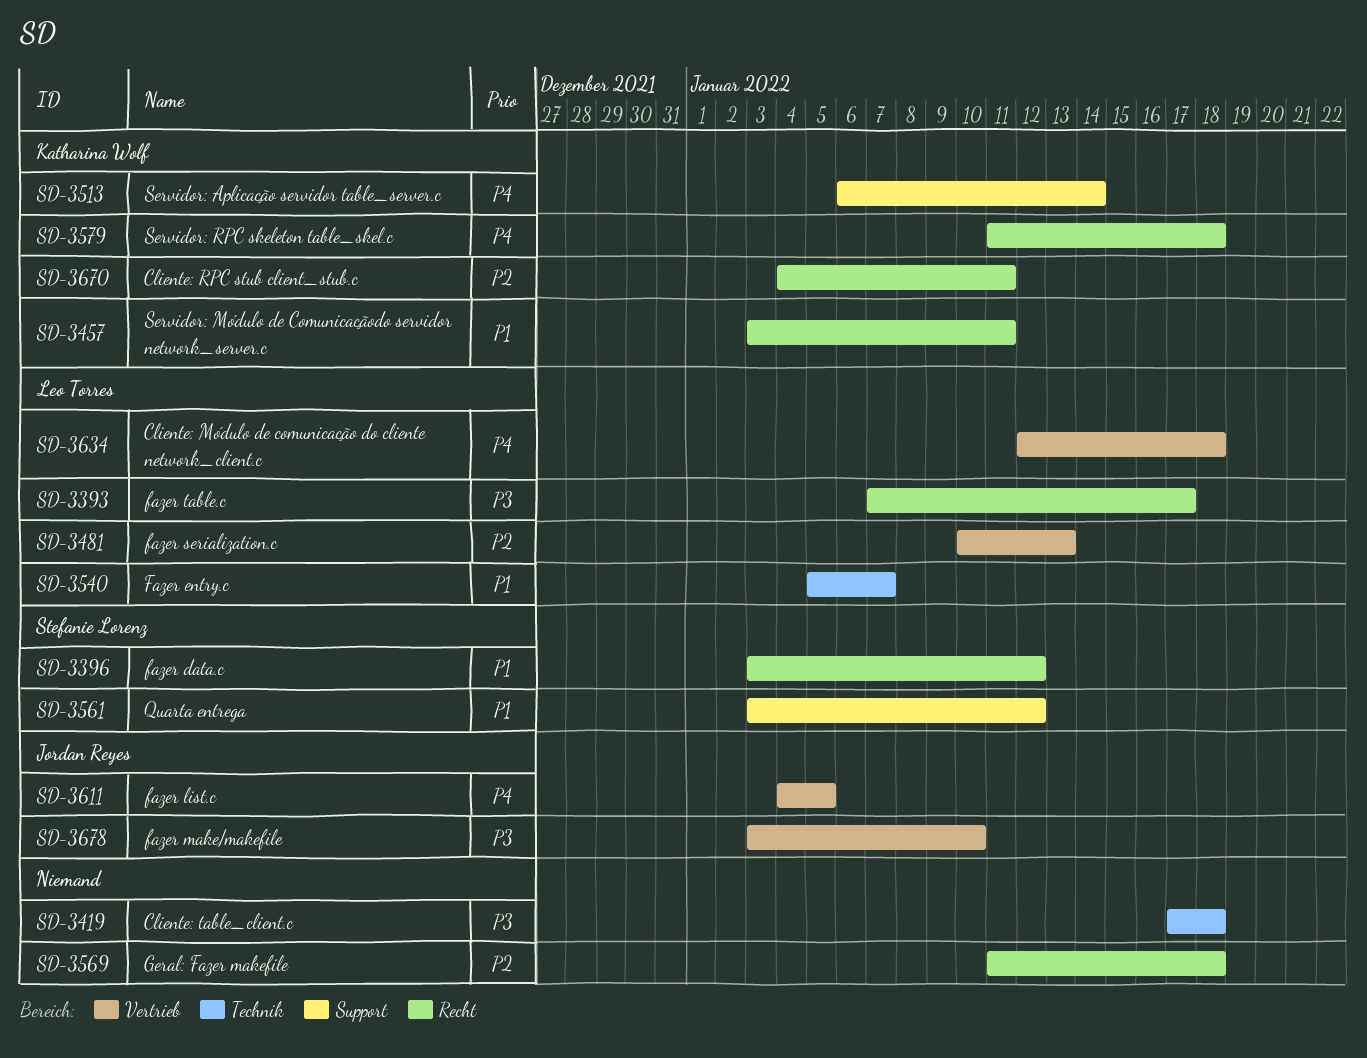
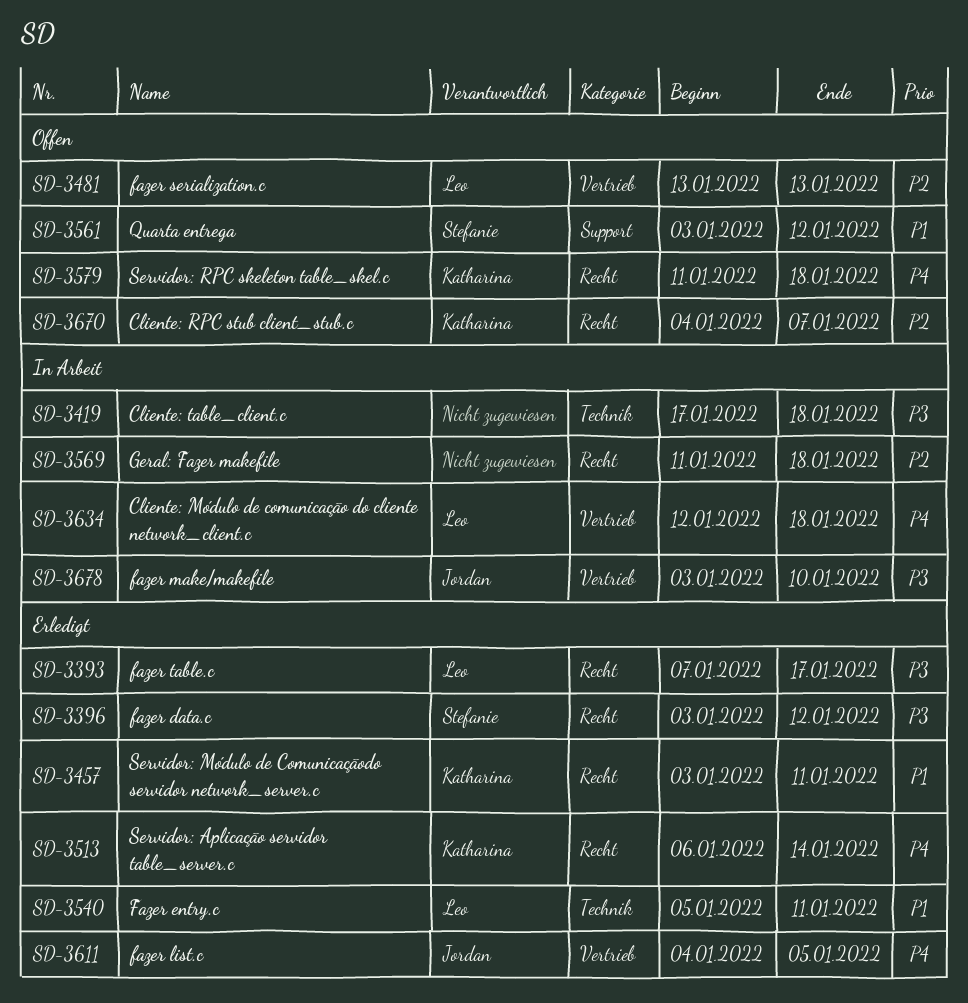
SD-3396, priority: P1 -> P3
SD-3481, start: Jan 10 -> Jan 13
SD-3513, label: Support -> Recht
SD-3540, due: Jan 7 -> Jan 11
SD-3670, due: Jan 11 -> Jan 7

